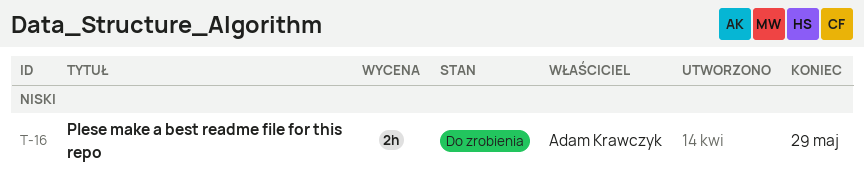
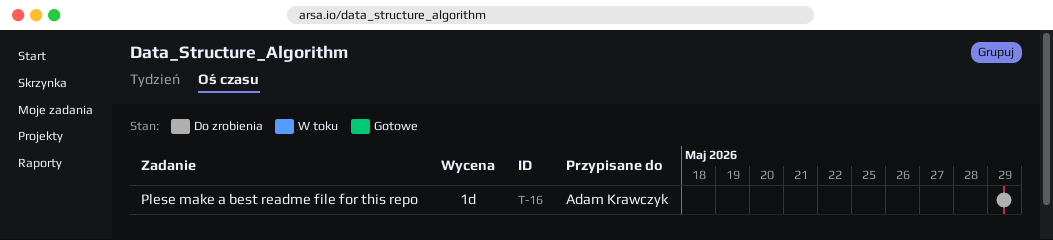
T-16, estimate: 2h -> 1d

